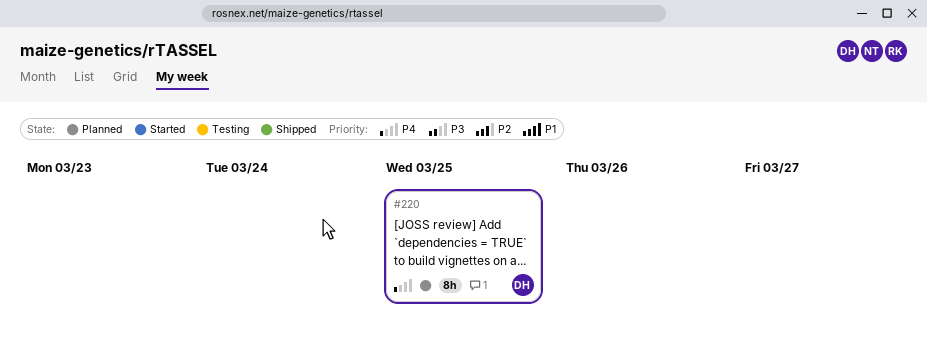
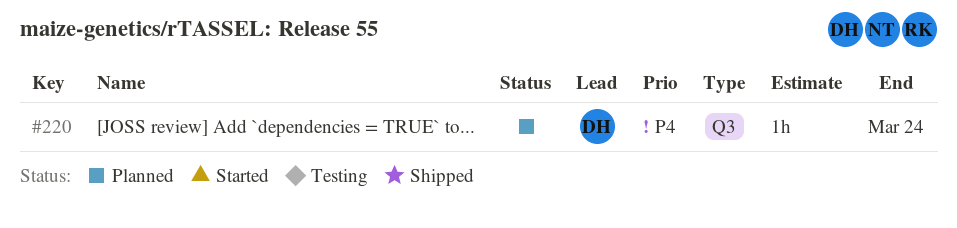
#220, estimate: 8h -> 1h
#220, due: Mar 25 -> Mar 24

